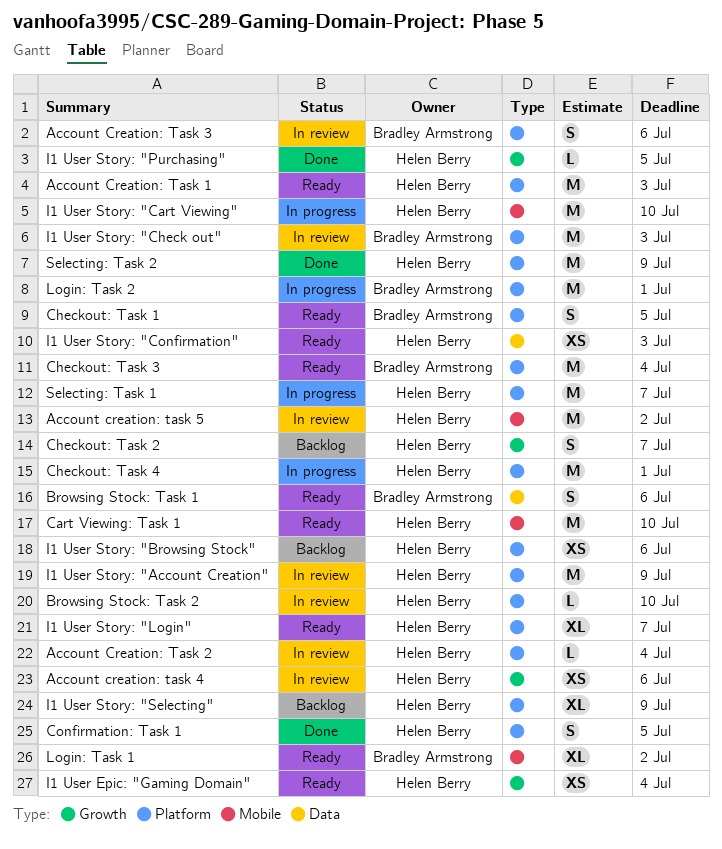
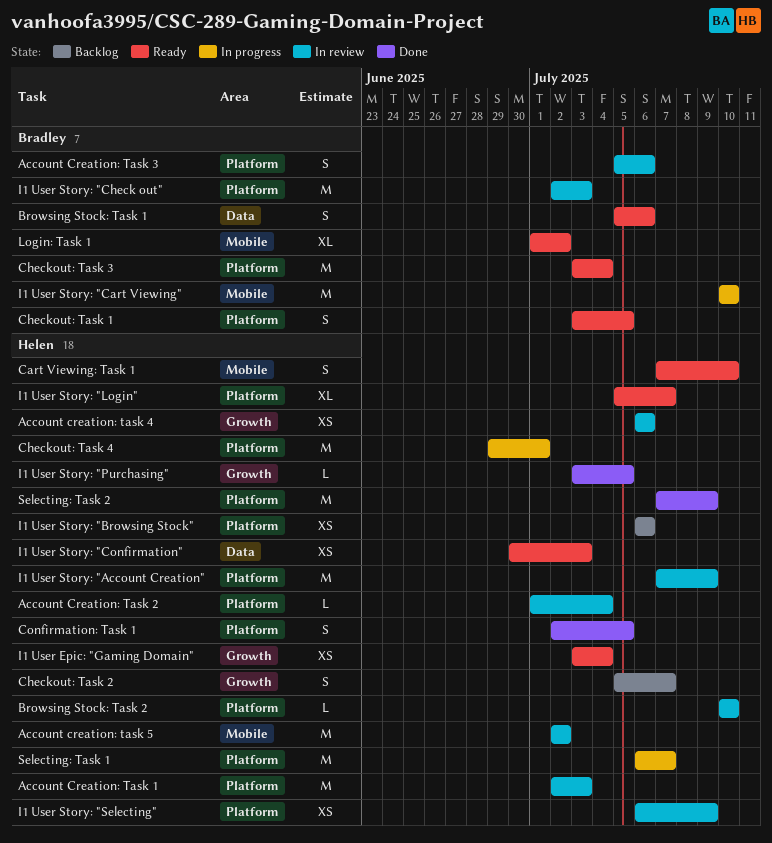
Account Creation: Task 1, status: Ready -> In review
Cart Viewing: Task 1, estimate: M -> S
I1 User Story: "Cart Viewing", owner: Helen Berry -> Bradley Armstrong
I1 User Story: "Selecting", status: Backlog -> In review
I1 User Story: "Selecting", estimate: XL -> XS
Login: Task 2: present -> none

